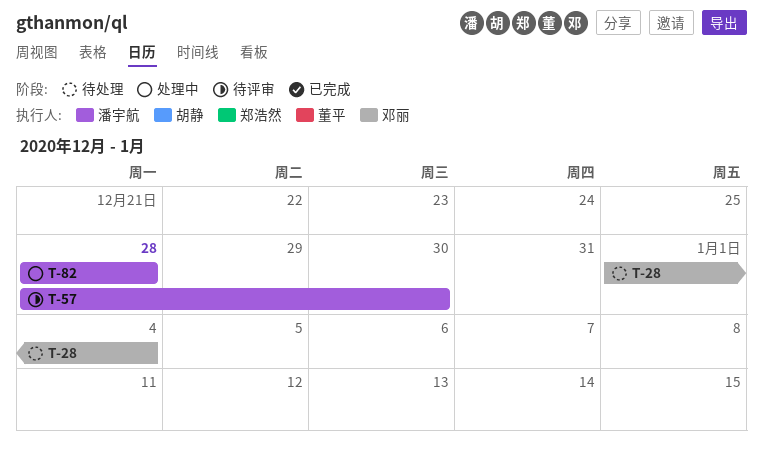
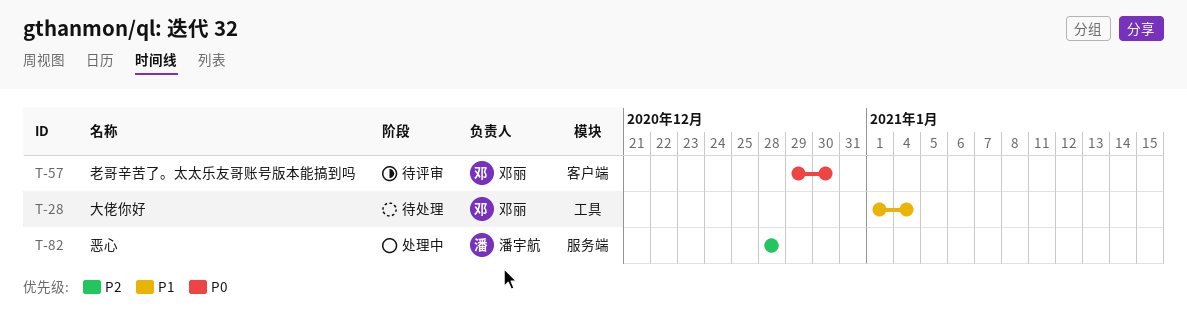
T-57, owner: 潘宇航 -> 邓丽
T-57, start: Dec 28 -> Dec 29

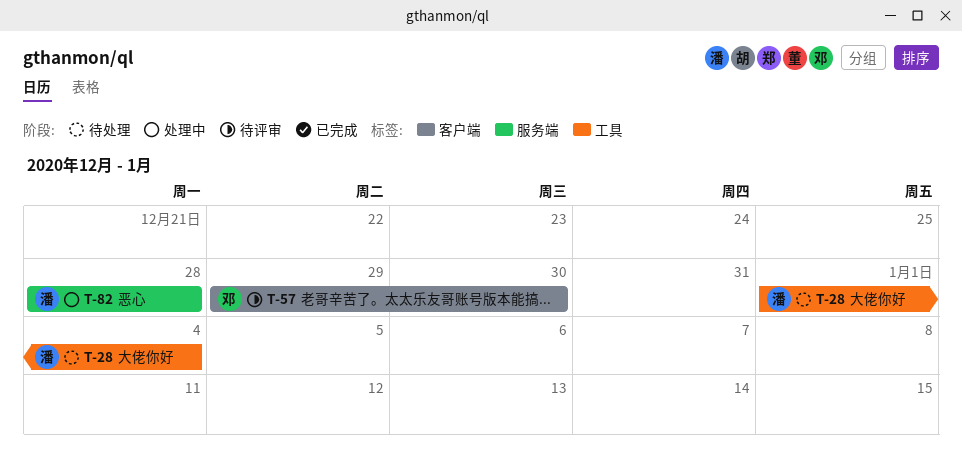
T-28, owner: 邓丽 -> 潘宇航

